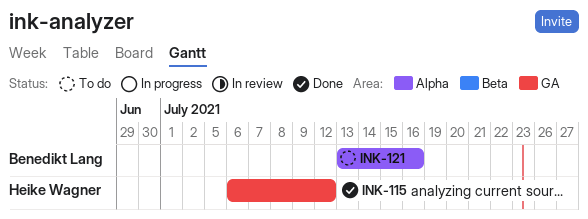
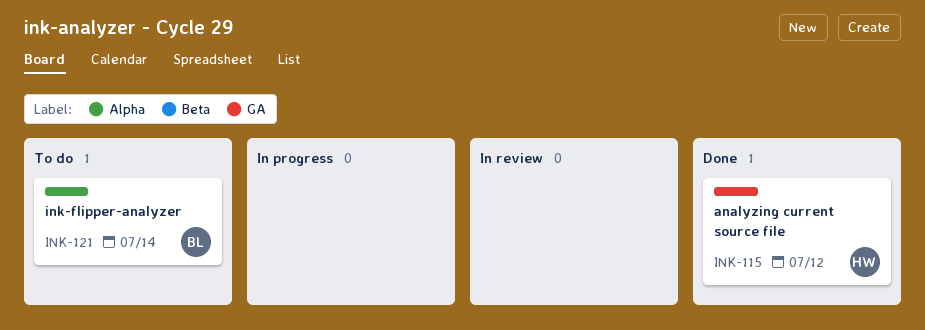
INK-121, due: Jul 16 -> Jul 14

